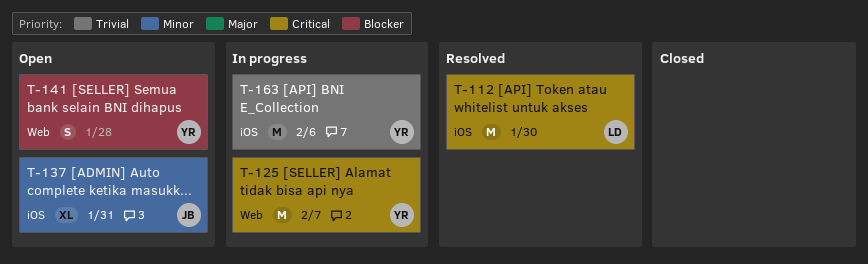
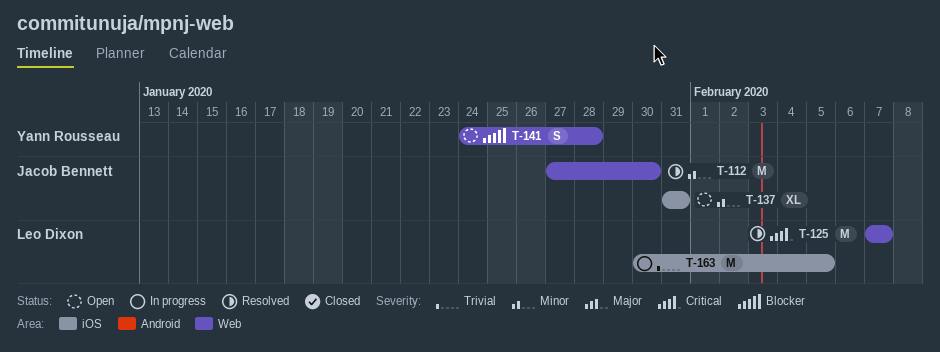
T-112, owner: Leo Dixon -> Jacob Bennett
T-112, priority: Critical -> Minor
T-112, label: iOS -> Web
T-125, status: In progress -> Resolved
T-125, owner: Yann Rousseau -> Leo Dixon
T-163, owner: Yann Rousseau -> Leo Dixon
T-163, due: Feb 6 -> Feb 5

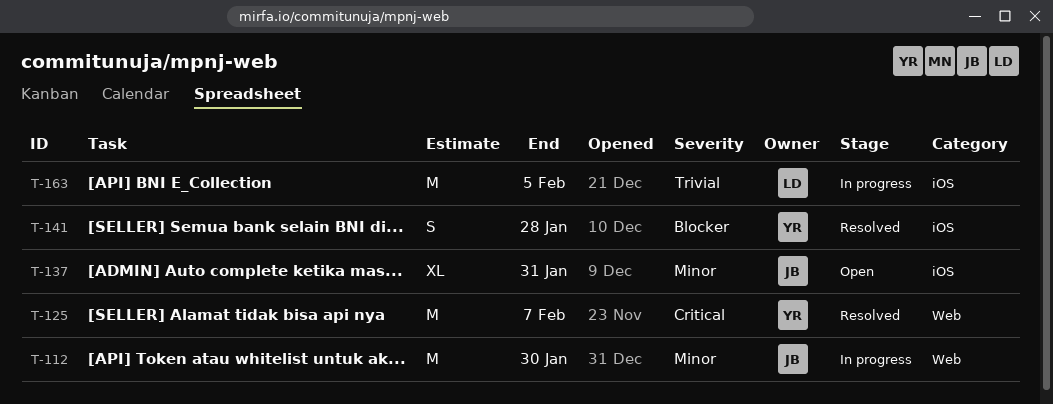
T-112, status: Resolved -> In progress
T-125, owner: Leo Dixon -> Yann Rousseau
T-141, status: Open -> Resolved
T-141, label: Web -> iOS

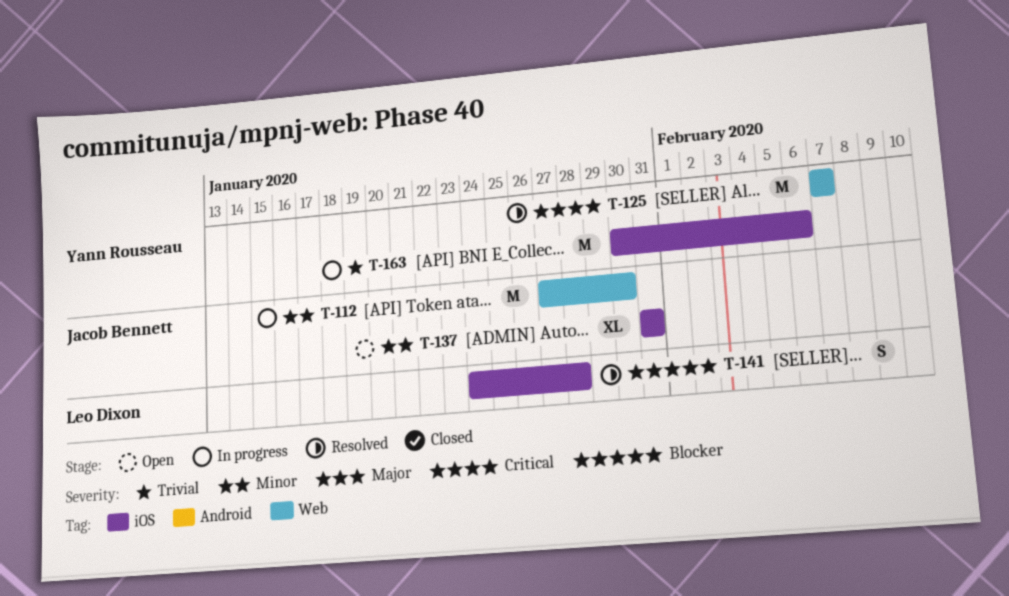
T-141, owner: Yann Rousseau -> Leo Dixon
T-163, owner: Leo Dixon -> Yann Rousseau
T-163, due: Feb 5 -> Feb 6

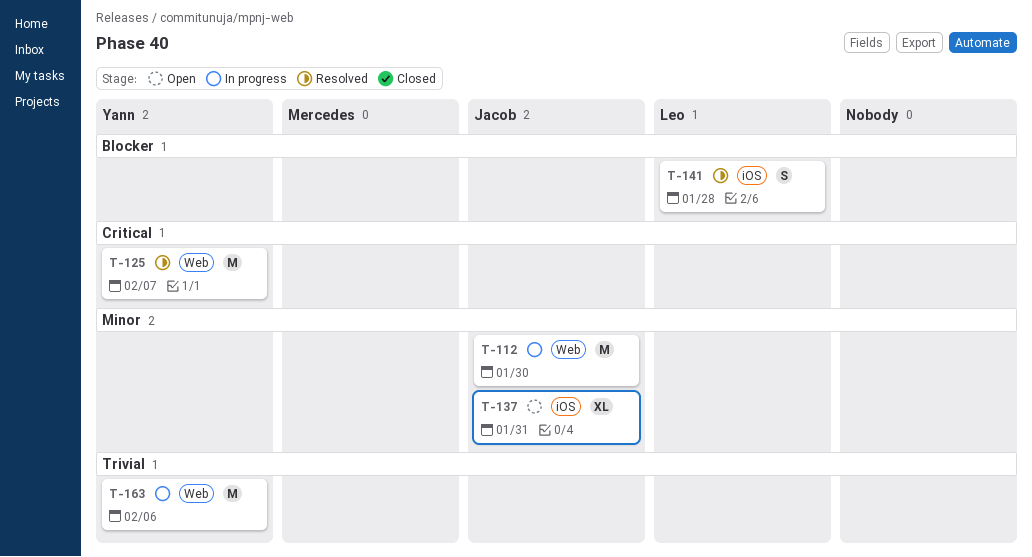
T-163, label: iOS -> Web

